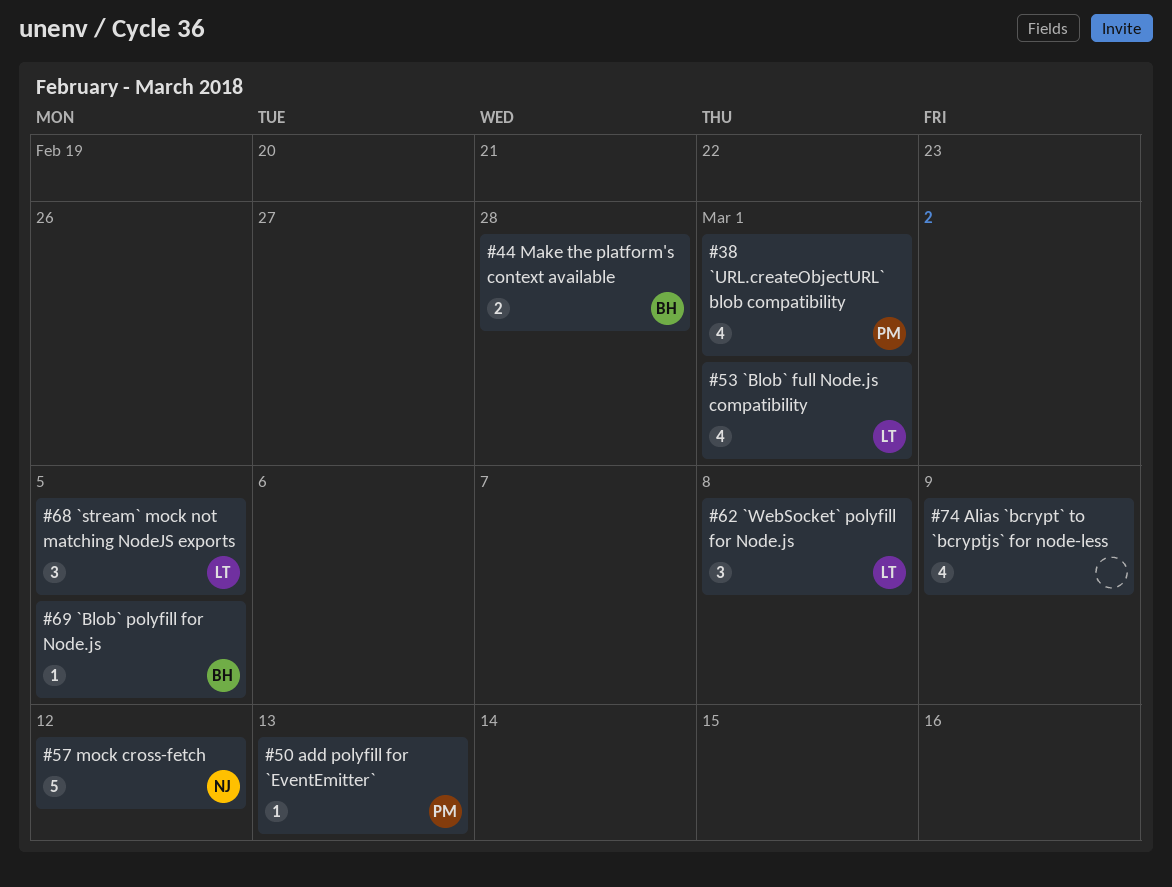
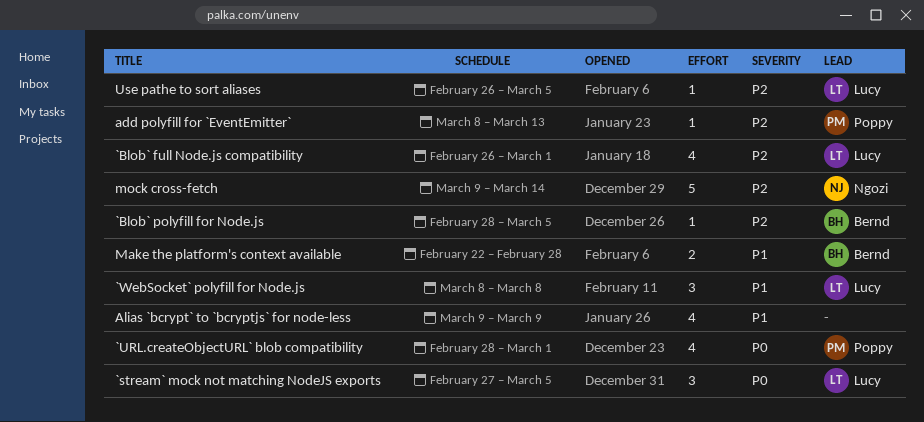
mock cross-fetch, due: Mar 12 -> Mar 14
Use pathe to sort aliases: none -> present

